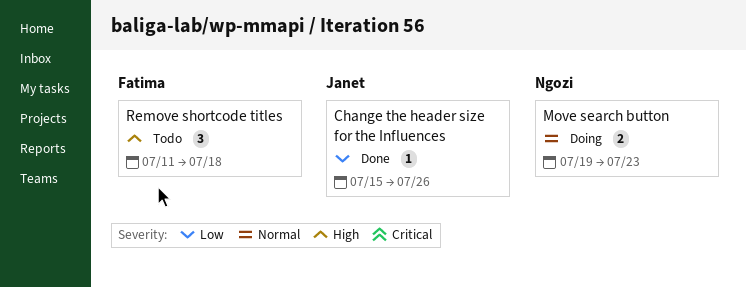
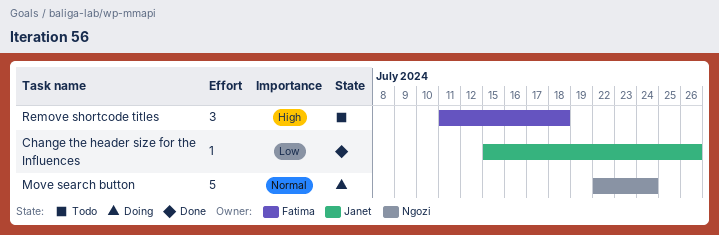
Move search button, estimate: 2 -> 5
Move search button, start: Jul 19 -> Jul 22
Move search button, due: Jul 23 -> Jul 24

